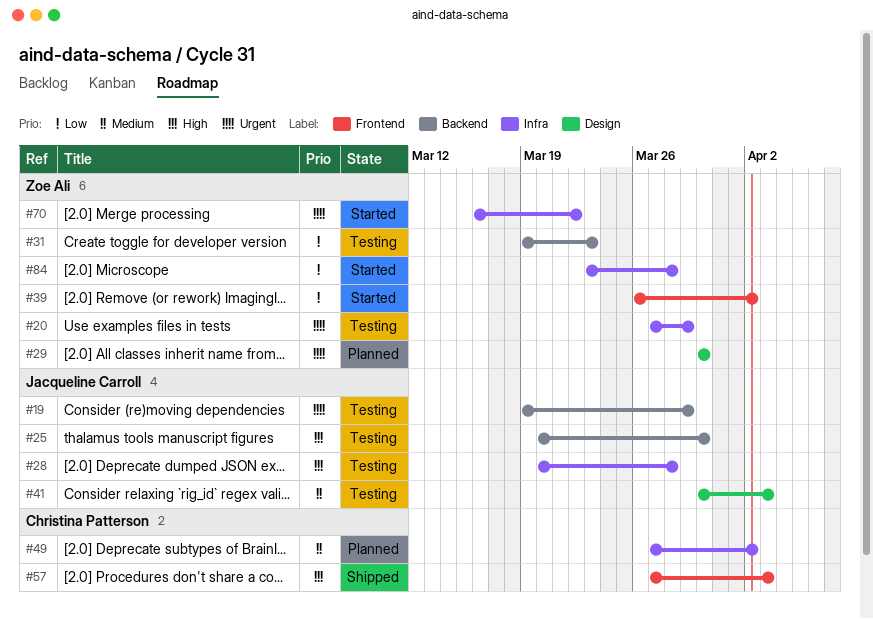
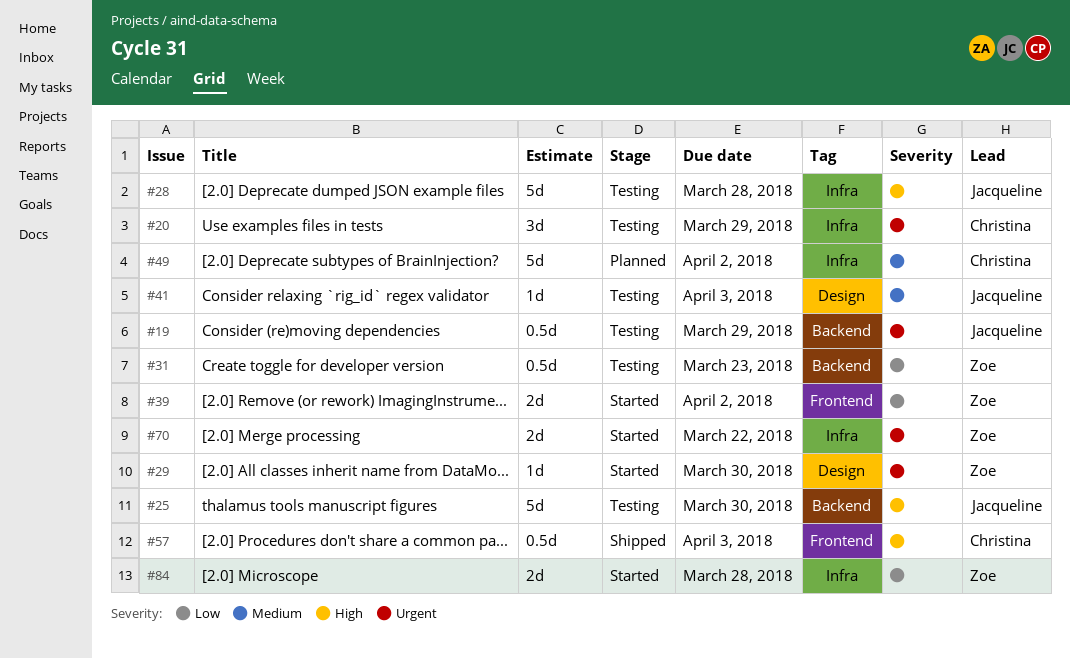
#20, owner: Zoe Ali -> Christina Patterson
#29, status: Planned -> Started

